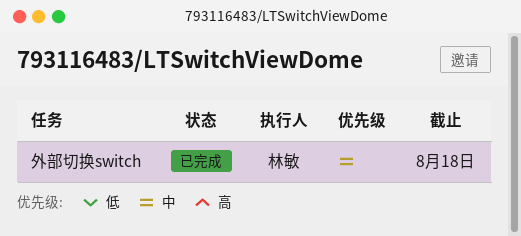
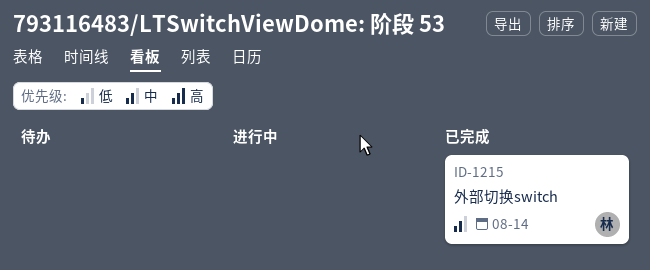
外部切换switch, due: Aug 18 -> Aug 14

